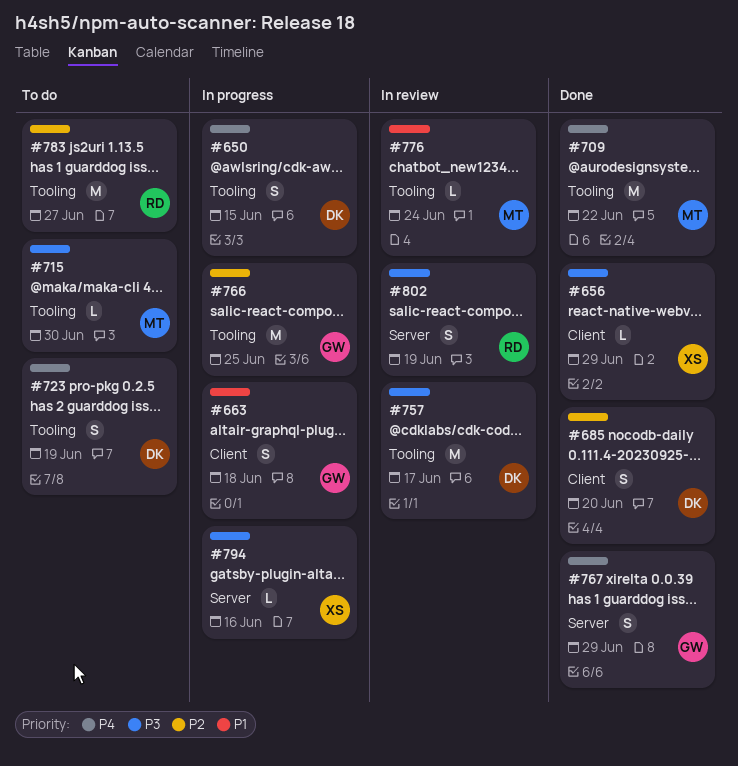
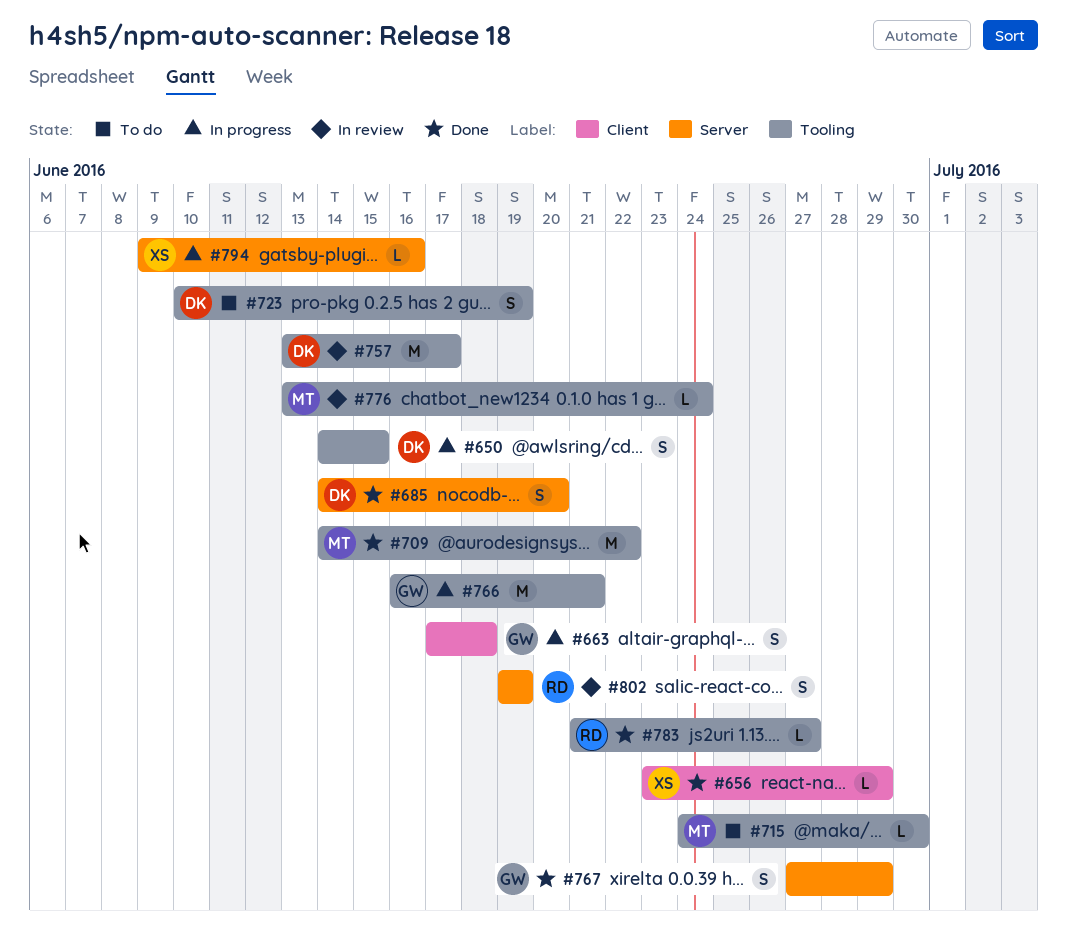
#685, label: Client -> Server
#766, due: Jun 25 -> Jun 21
#783, status: To do -> Done
#783, estimate: M -> L

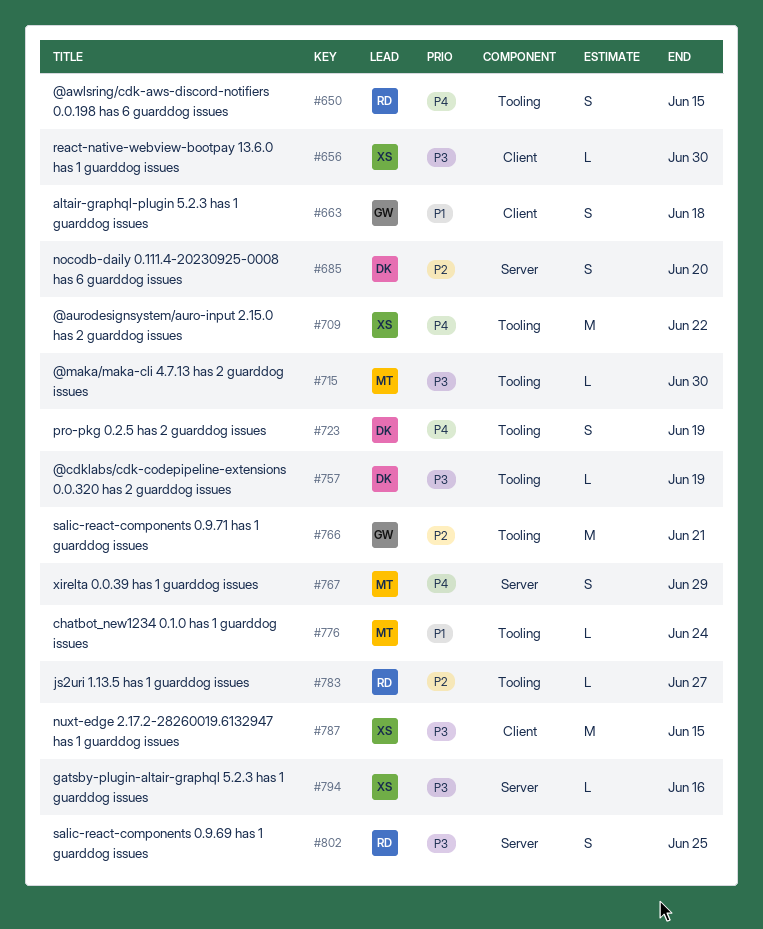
#650, owner: DK -> RD
#656, due: Jun 29 -> Jun 30
#709, owner: MT -> XS
#757, estimate: M -> L
#757, due: Jun 17 -> Jun 19
#767, owner: GW -> MT
#787: none -> present
#802, due: Jun 19 -> Jun 25

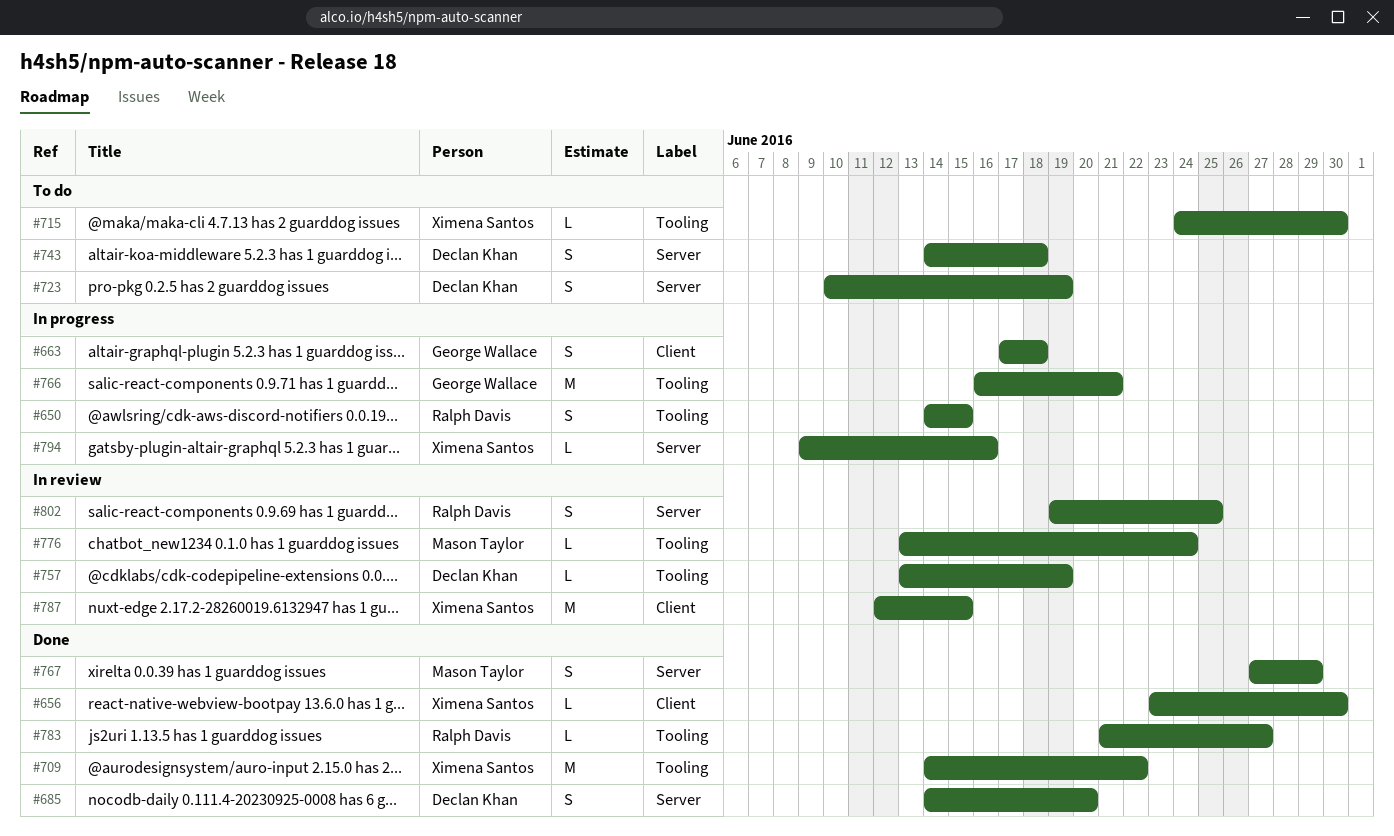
#715, owner: Mason Taylor -> Ximena Santos
#723, label: Tooling -> Server
#743: none -> present

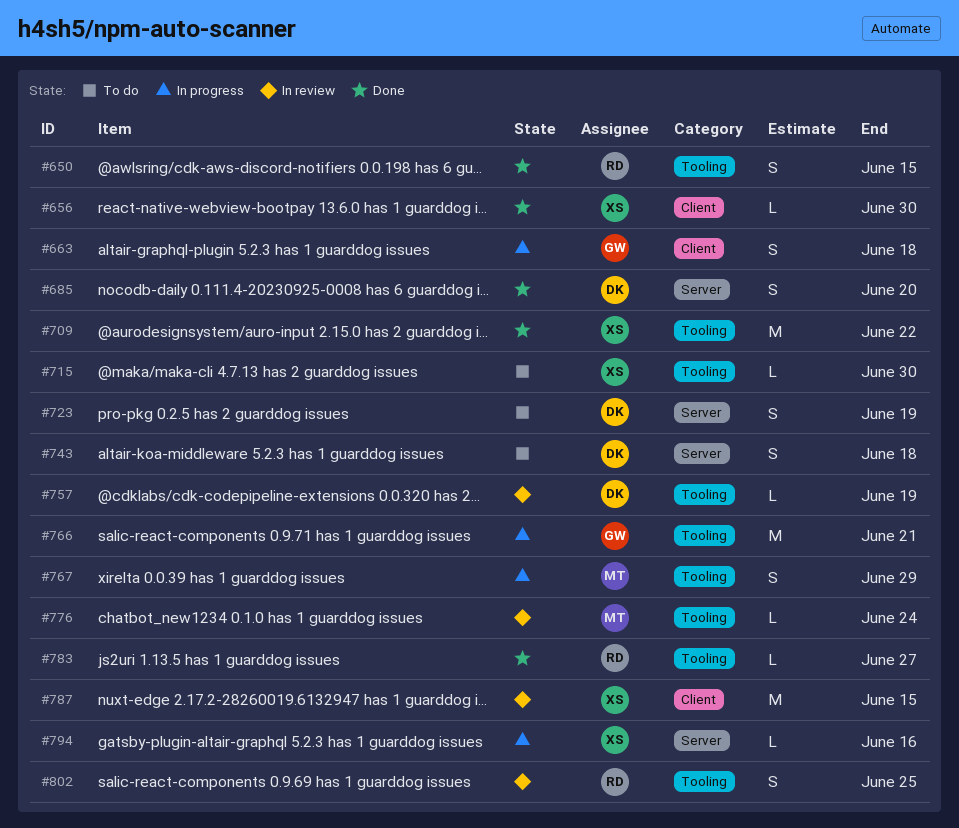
#650, status: In progress -> Done
#767, status: Done -> In progress
#767, label: Server -> Tooling
#802, label: Server -> Tooling

